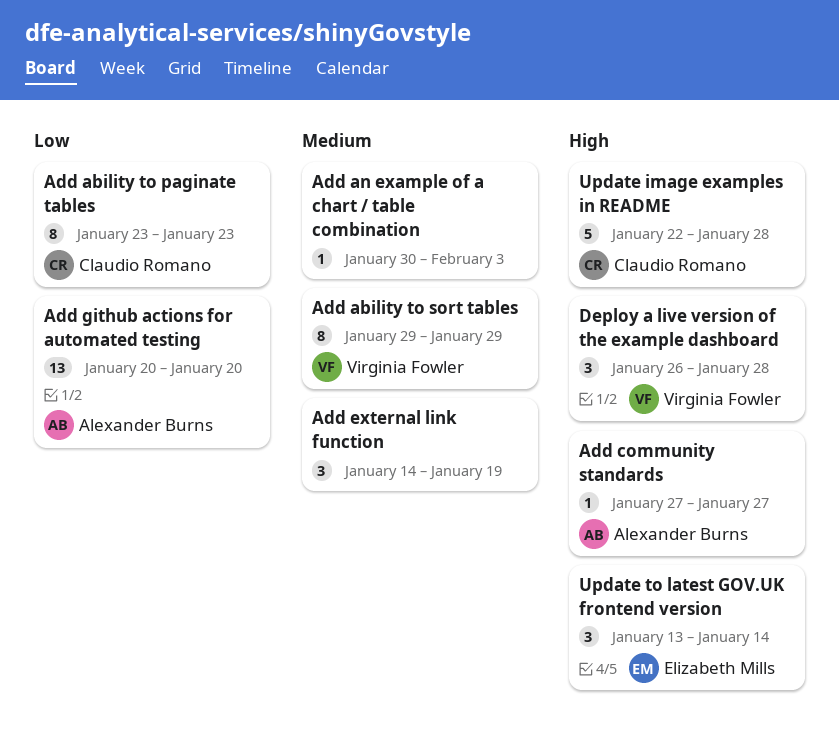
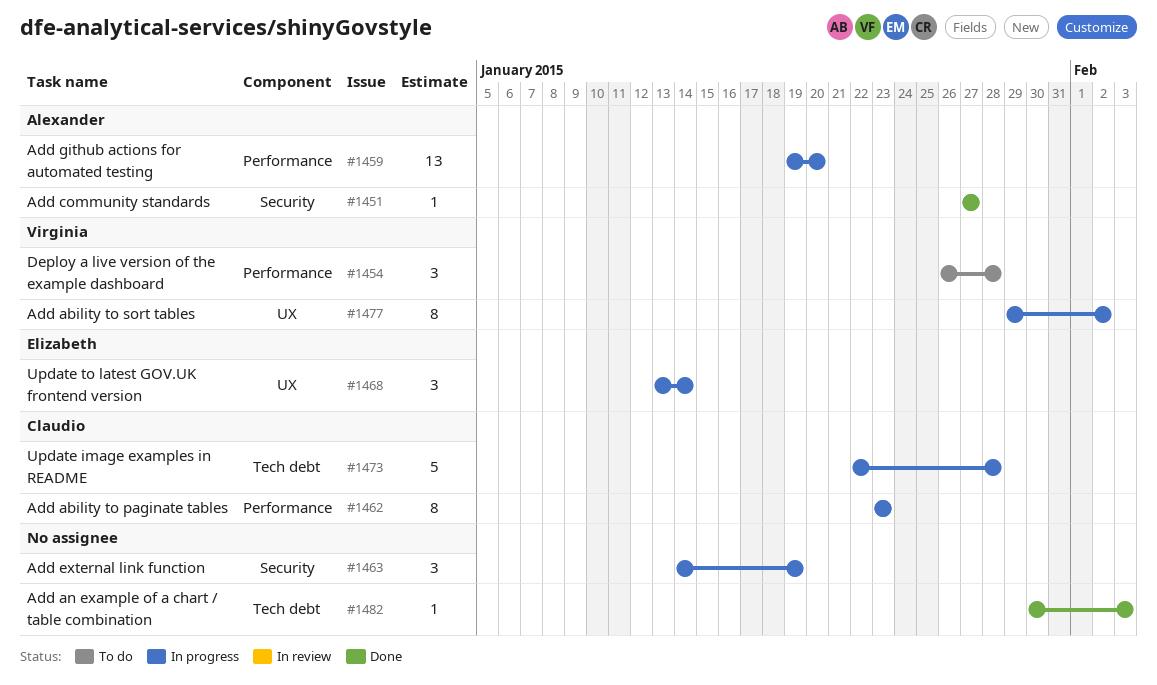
Add ability to sort tables, due: Jan 29 -> Feb 2
Add github actions for automated testing, start: Jan 20 -> Jan 19

